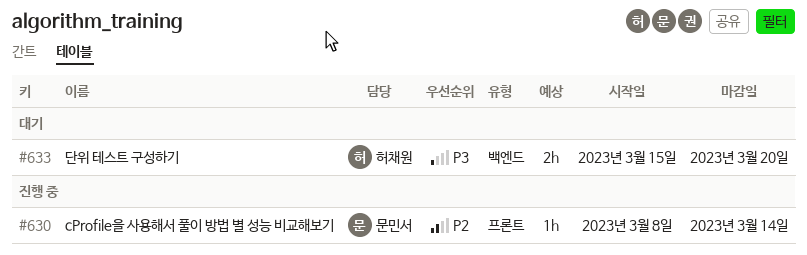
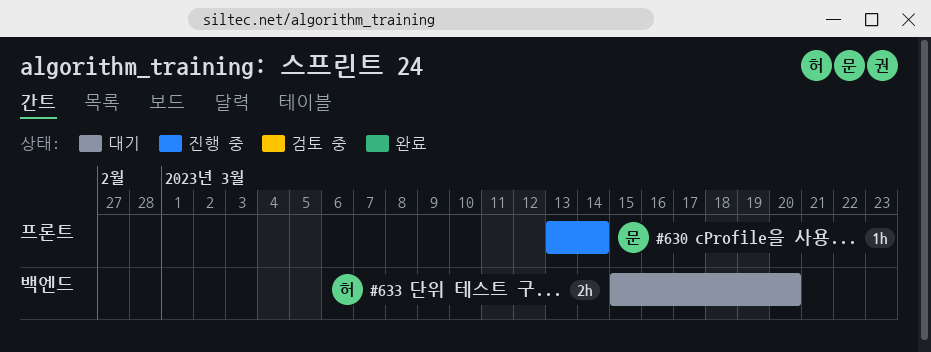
#630, start: Mar 8 -> Mar 13

